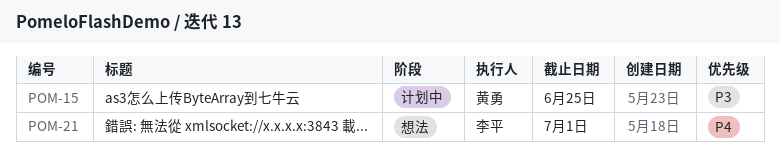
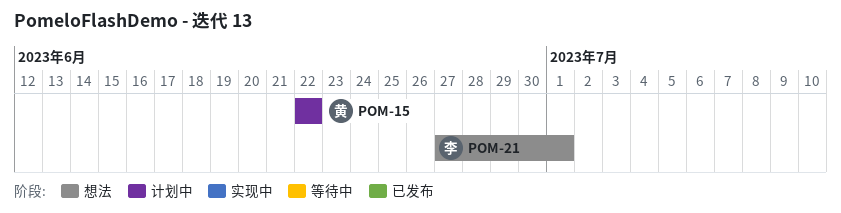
POM-15, due: Jun 25 -> Jun 22

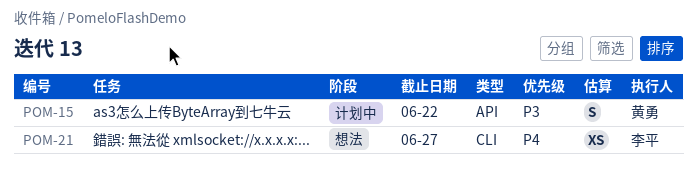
POM-21, due: Jul 1 -> Jun 27

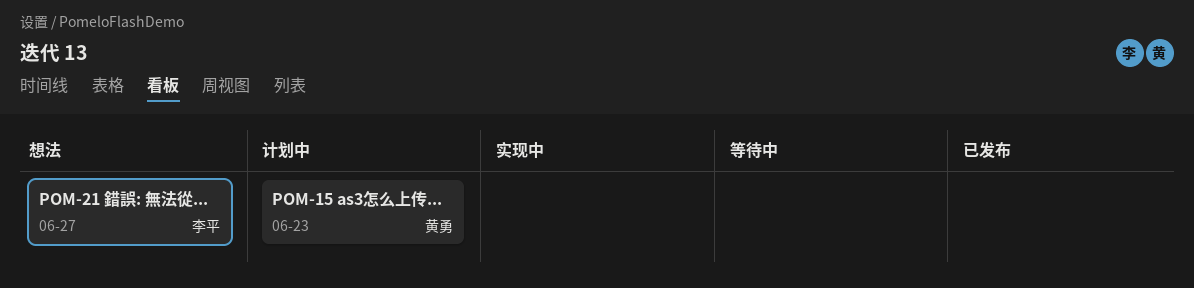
POM-15, due: Jun 22 -> Jun 23

